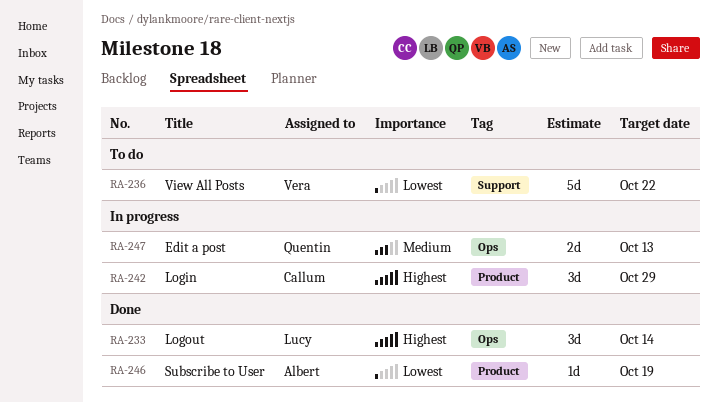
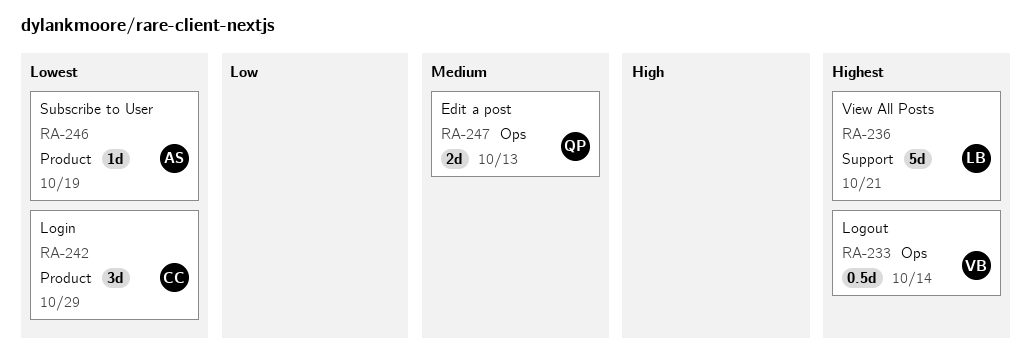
RA-233, owner: Lucy -> Vera
RA-233, estimate: 3d -> 0.5d
RA-236, owner: Vera -> Lucy
RA-236, priority: Lowest -> Highest
RA-236, due: Oct 22 -> Oct 21
RA-242, priority: Highest -> Lowest

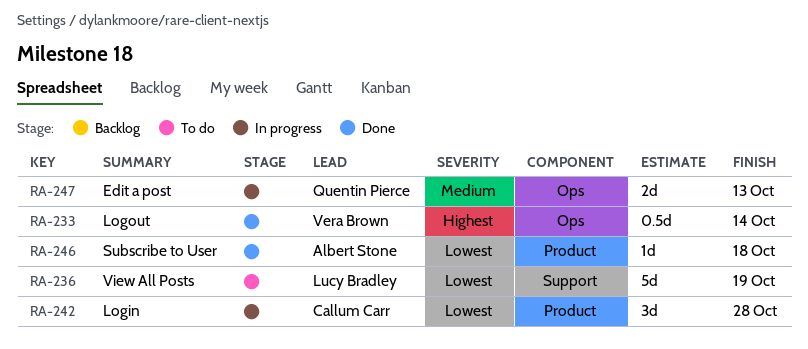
RA-236, priority: Highest -> Lowest
RA-236, due: Oct 21 -> Oct 19
RA-242, due: Oct 29 -> Oct 28
RA-246, due: Oct 19 -> Oct 18

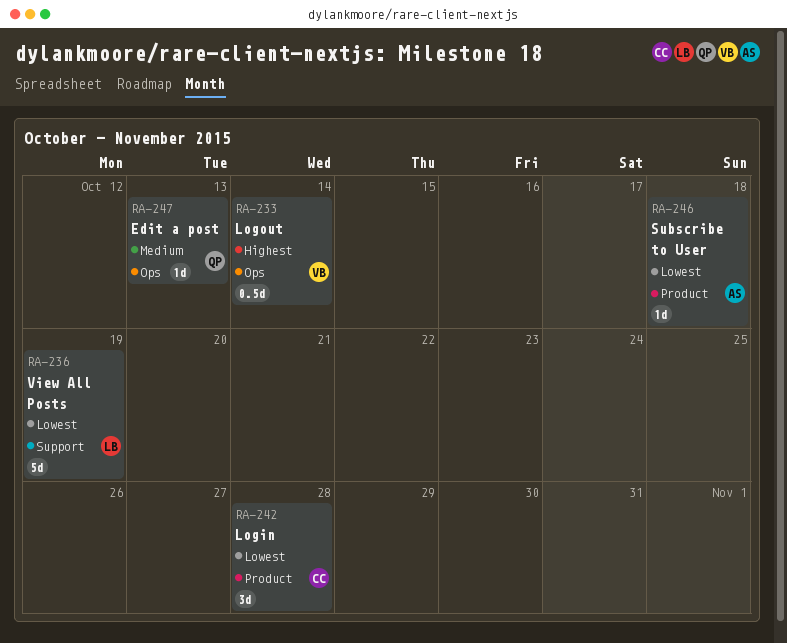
RA-247, estimate: 2d -> 1d

